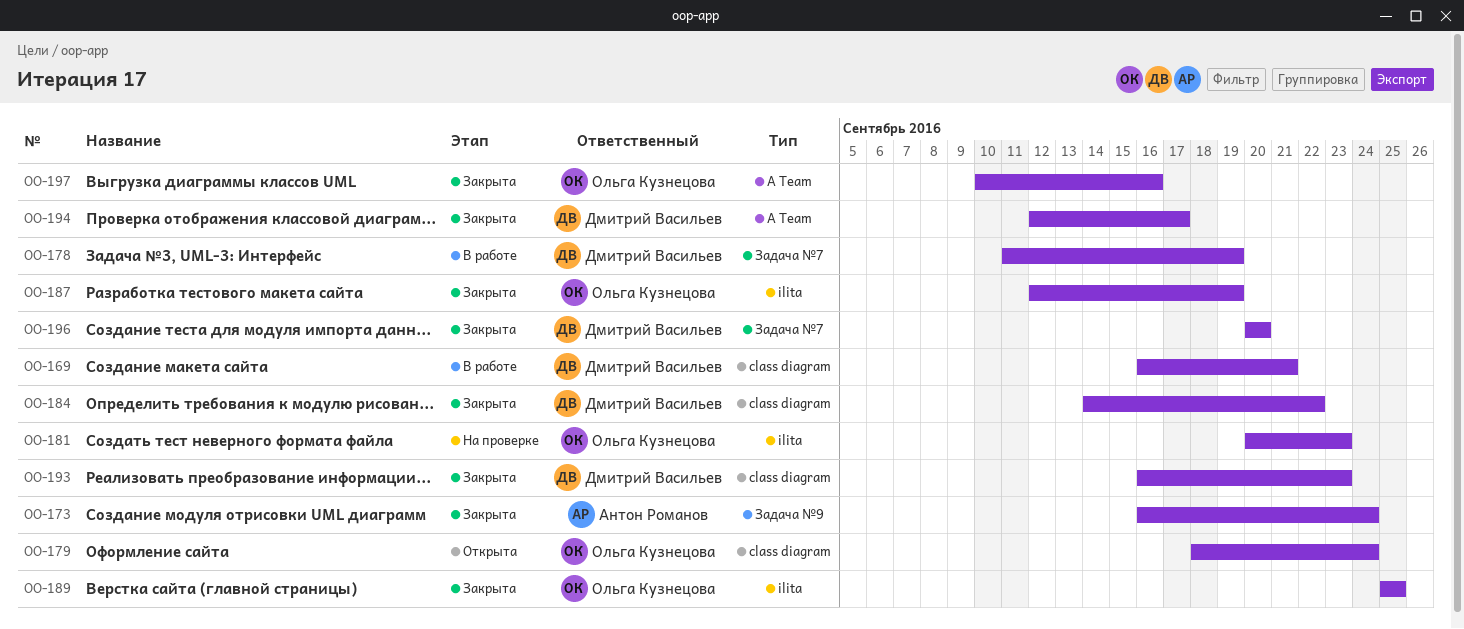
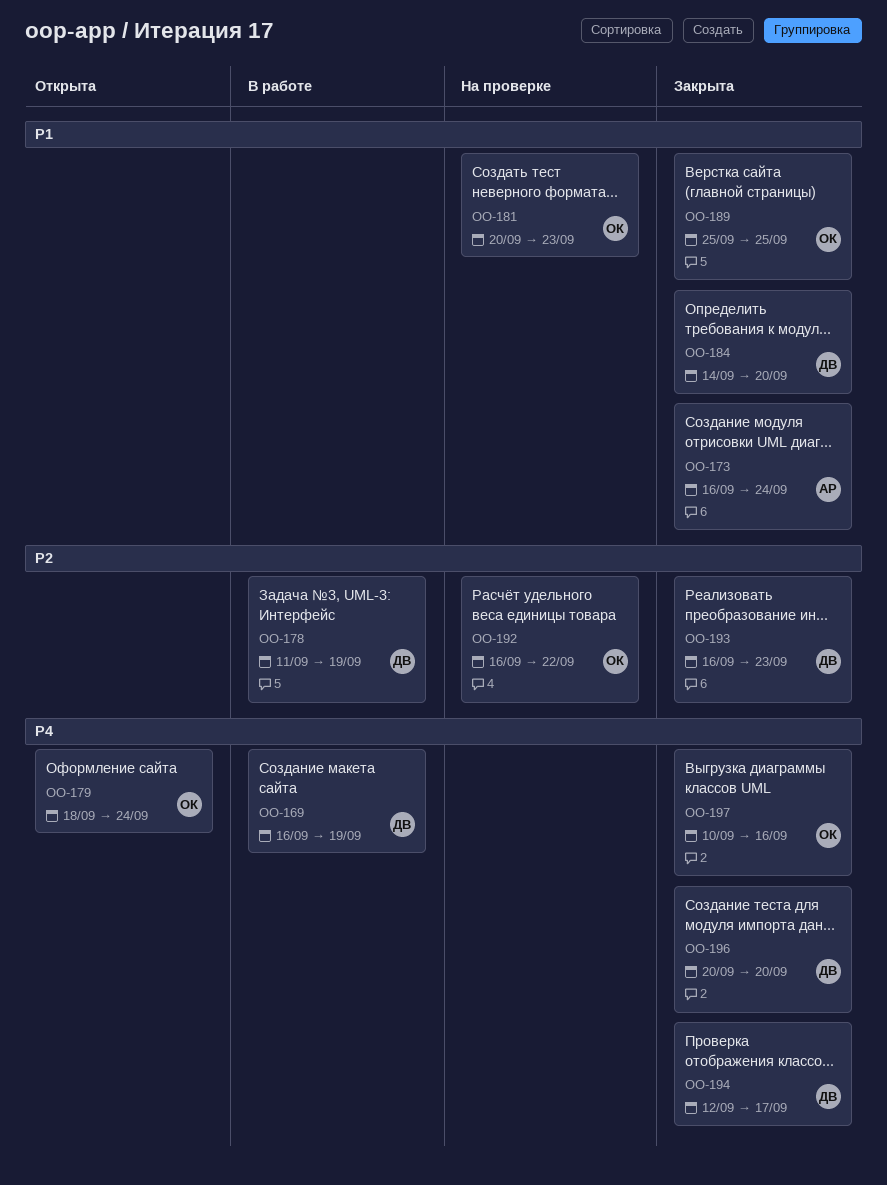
OO-169, due: Sep 21 -> Sep 19
OO-184, due: Sep 22 -> Sep 20
OO-187: present -> none
OO-192: none -> present

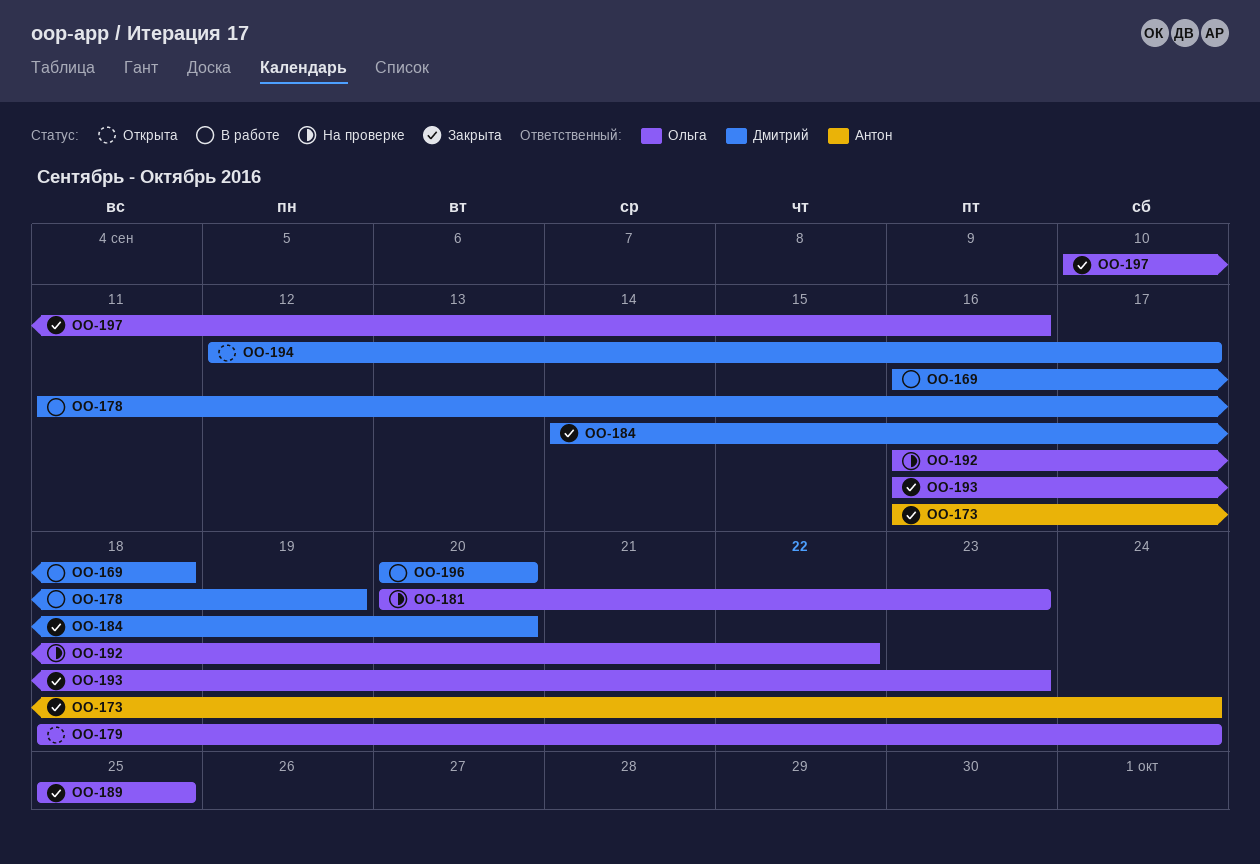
OO-169, due: Sep 19 -> Sep 18
OO-193, owner: Дмитрий -> Ольга
OO-194, status: Закрыта -> Открыта
OO-196, status: Закрыта -> В работе

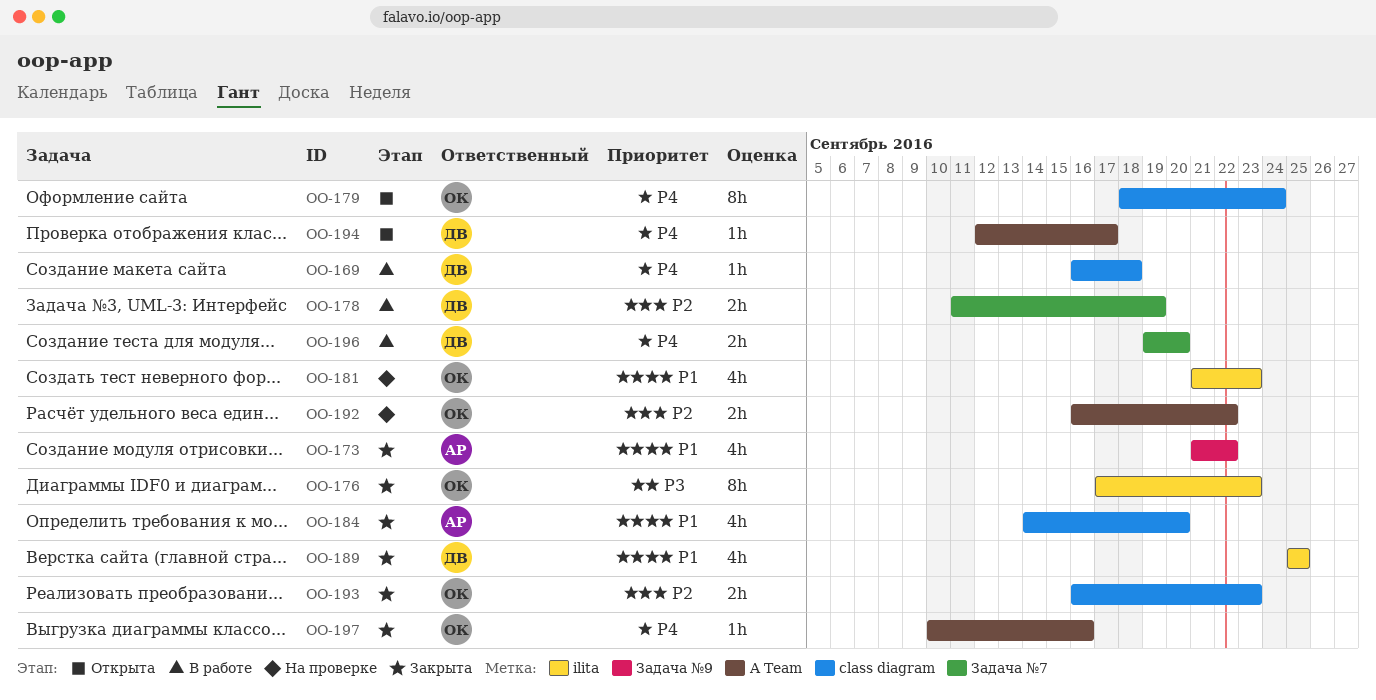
OO-173, start: Sep 16 -> Sep 21
OO-173, due: Sep 24 -> Sep 22
OO-176: none -> present
OO-181, start: Sep 20 -> Sep 21
OO-184, owner: Дмитрий -> Антон
OO-189, owner: Ольга -> Дмитрий
OO-196, start: Sep 20 -> Sep 19

